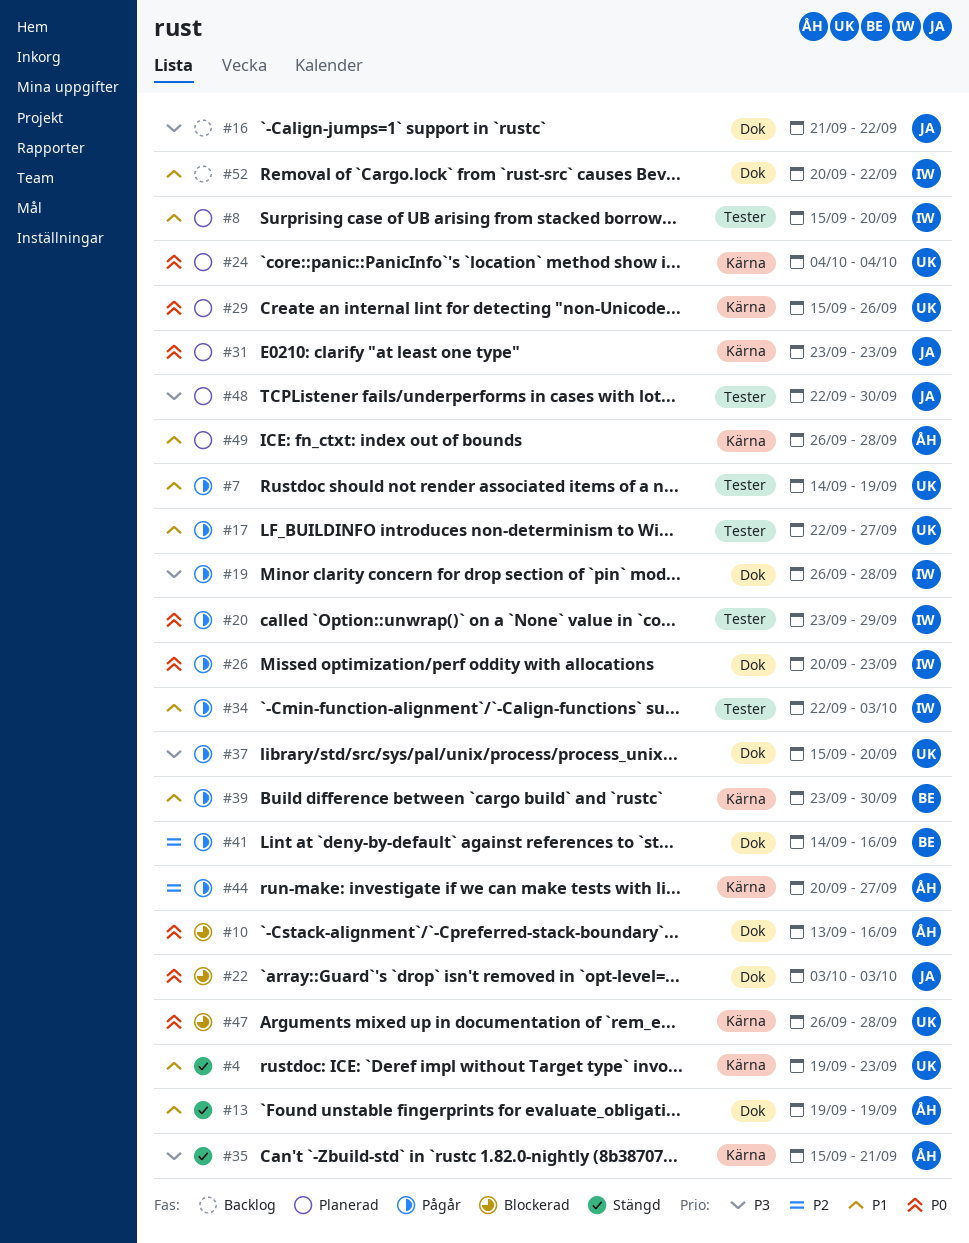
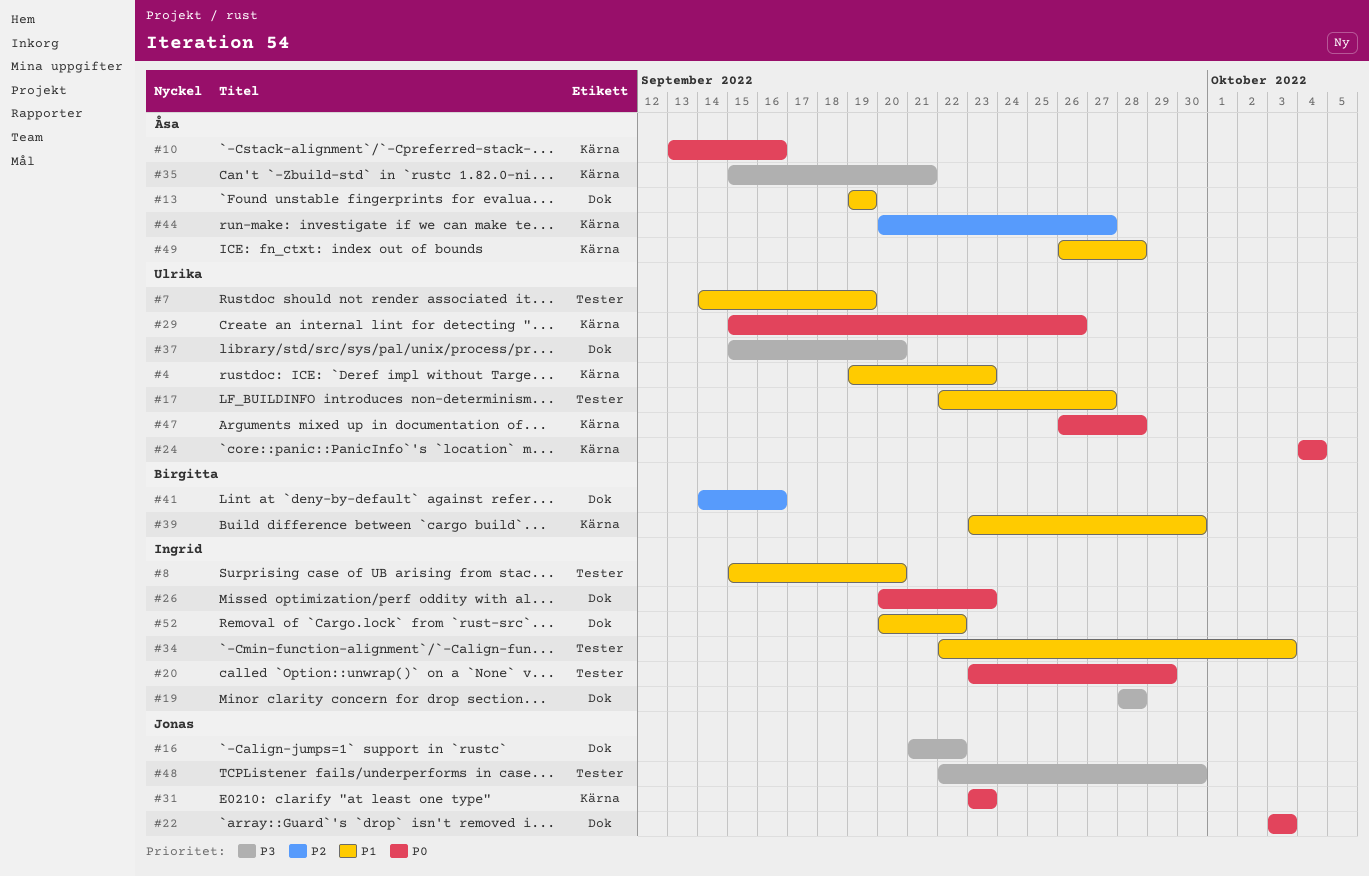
#10, label: Dok -> Kärna
#19, start: Sep 26 -> Sep 28

